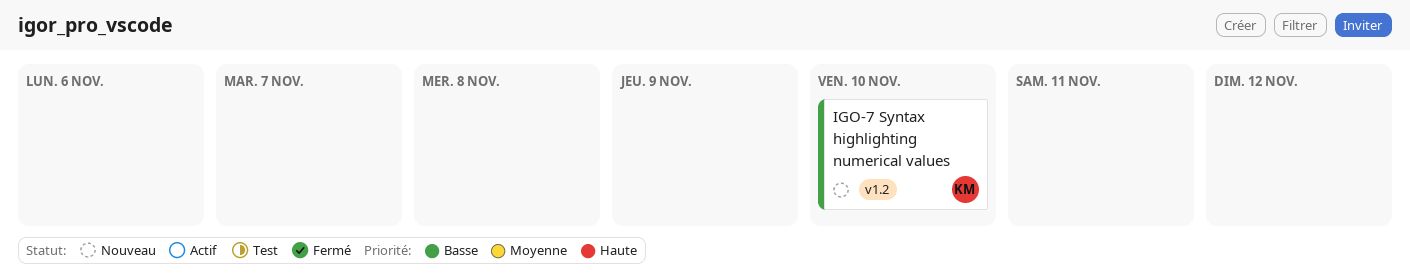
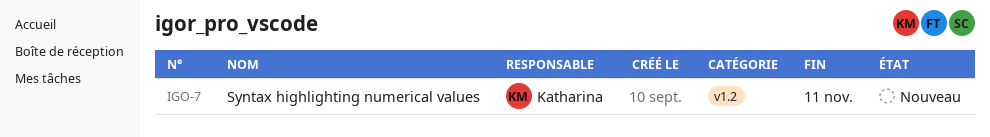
IGO-7, due: Nov 10 -> Nov 11

